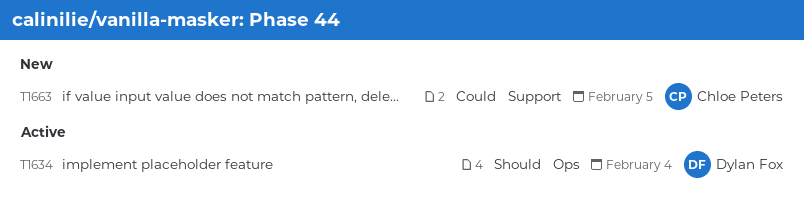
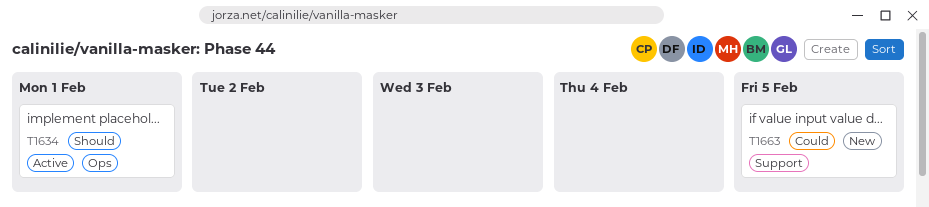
T1634, due: Feb 4 -> Feb 1

